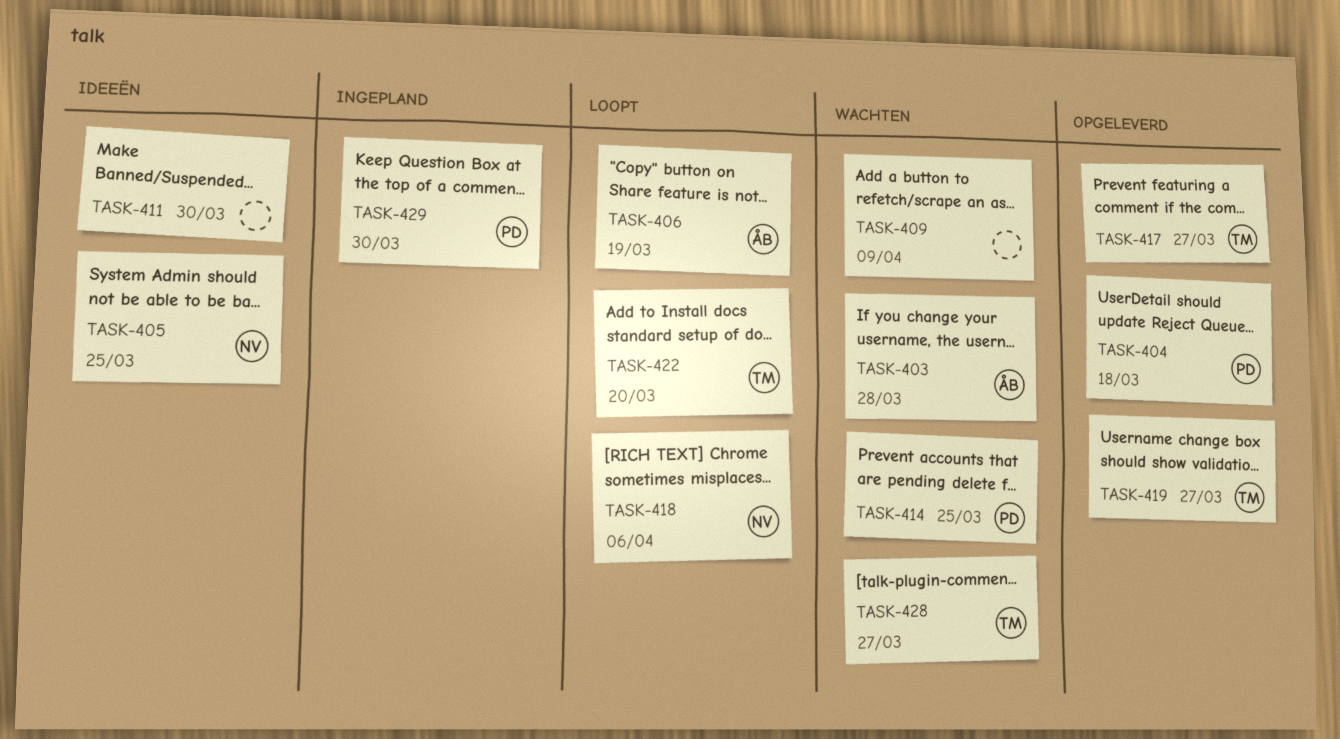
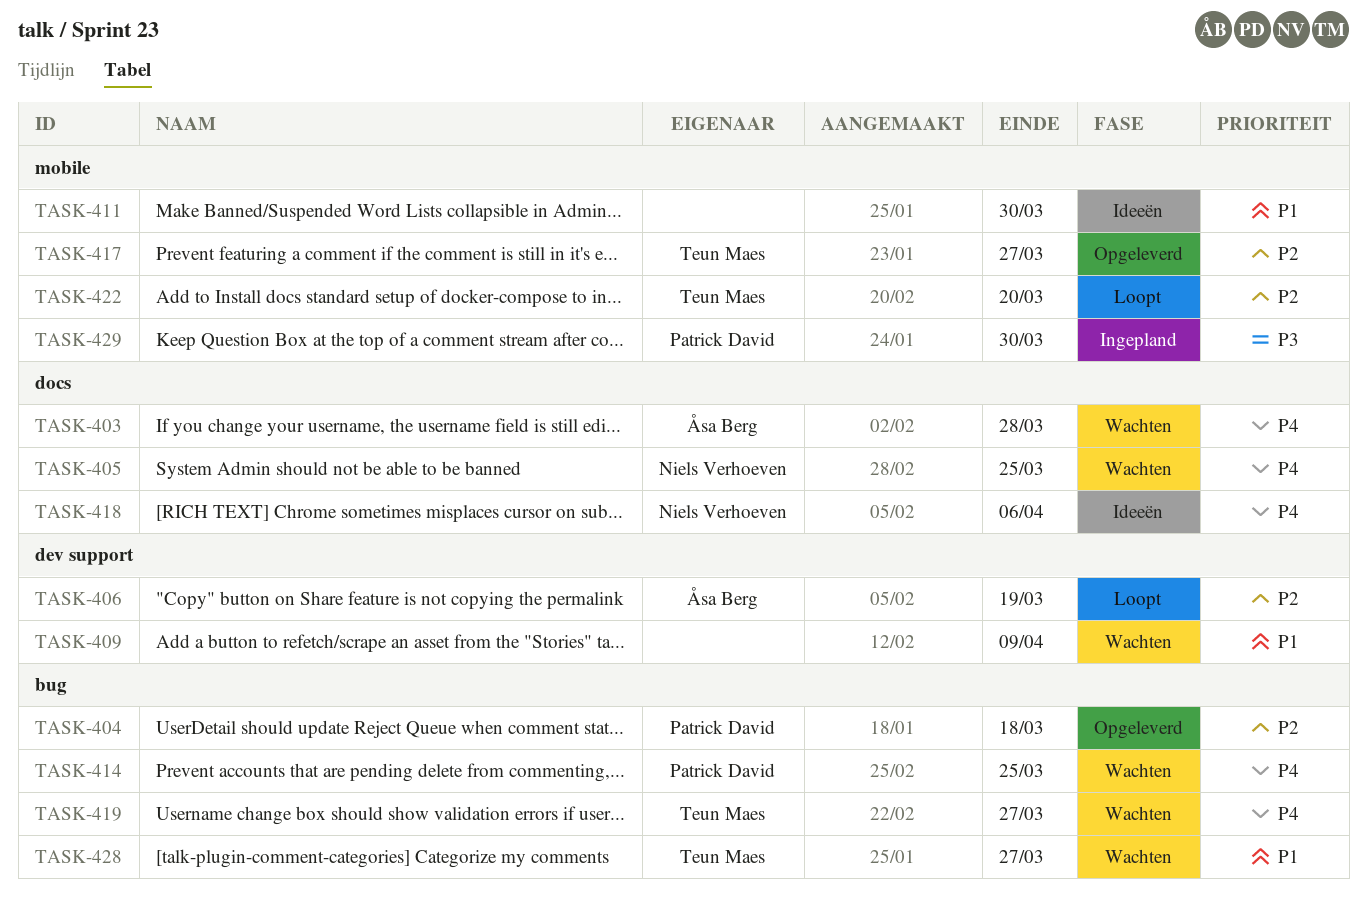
TASK-405, status: Ideeën -> Wachten
TASK-418, status: Loopt -> Ideeën
TASK-419, status: Opgeleverd -> Wachten

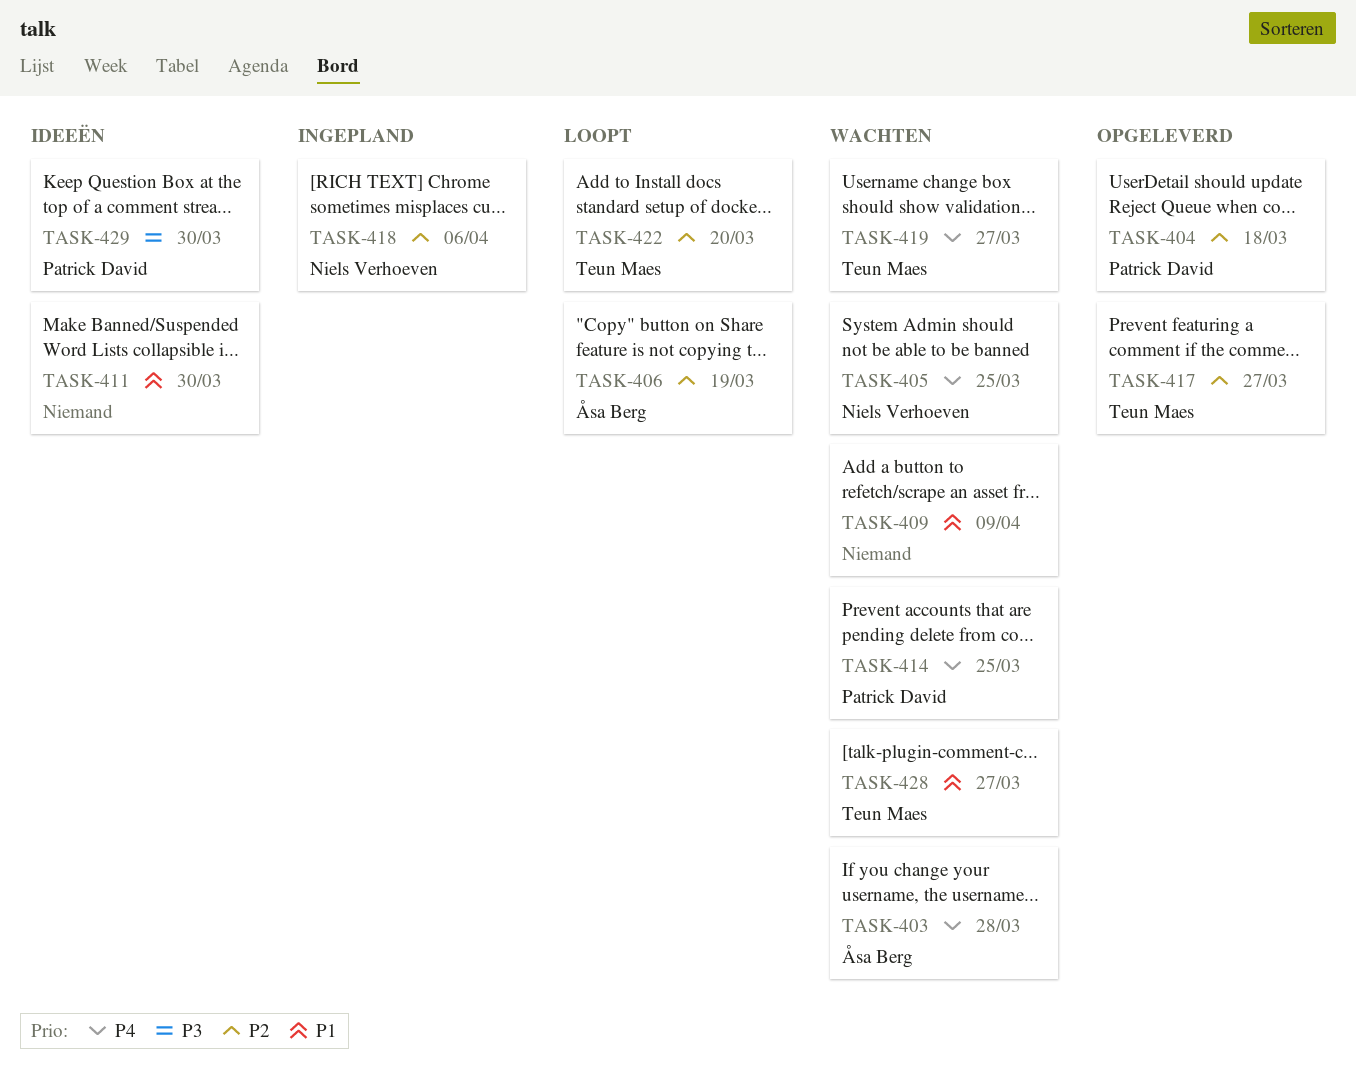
TASK-418, status: Ideeën -> Ingepland
TASK-418, priority: P4 -> P2
TASK-429, status: Ingepland -> Ideeën

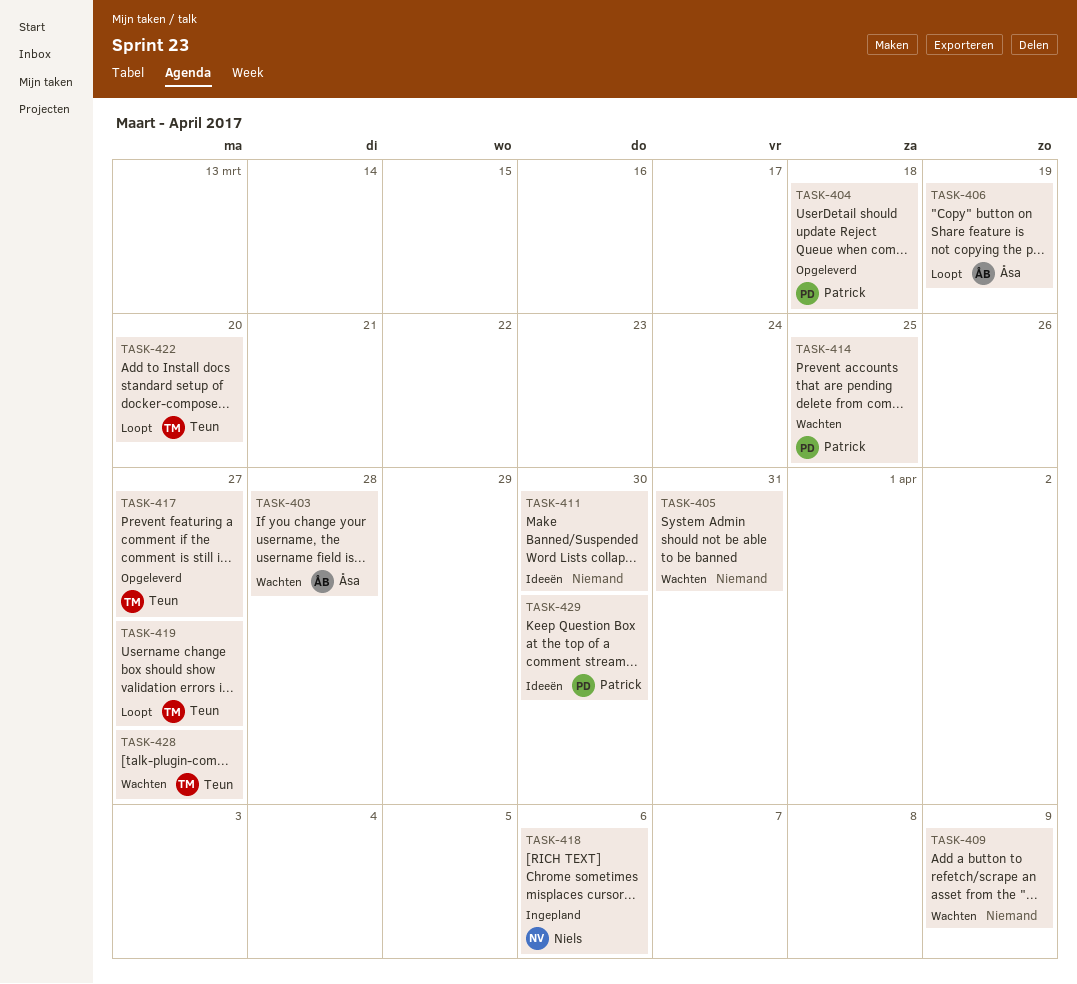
TASK-405, owner: Niels Verhoeven -> none
TASK-405, due: Mar 25 -> Mar 31
TASK-419, status: Wachten -> Loopt

